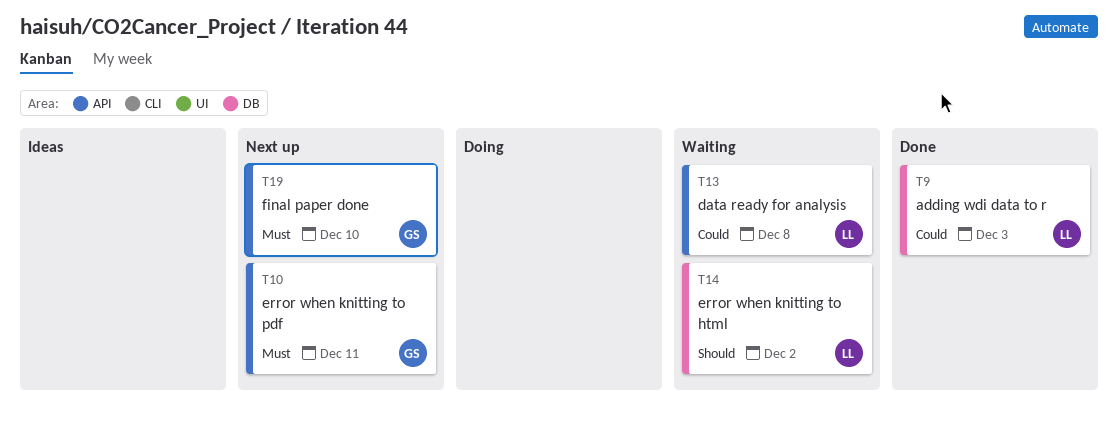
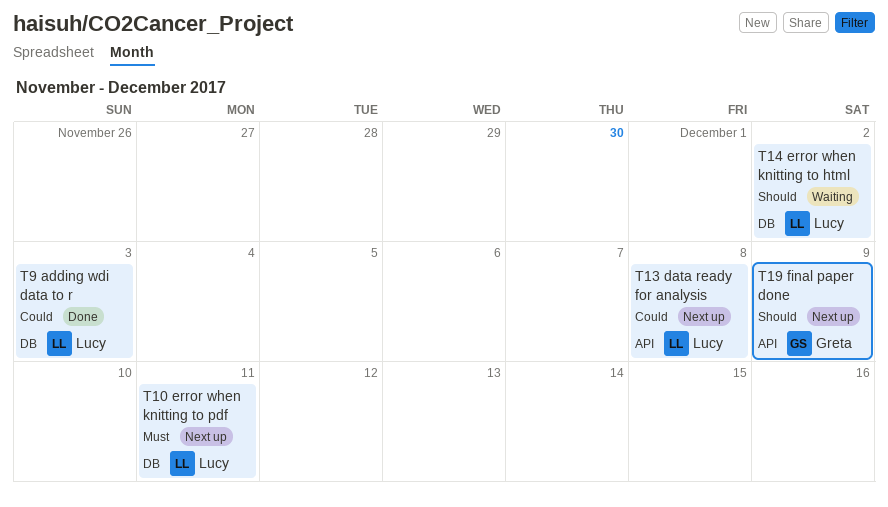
T10, owner: Greta -> Lucy
T10, label: API -> DB
T13, status: Waiting -> Next up
T19, priority: Must -> Should
T19, due: Dec 10 -> Dec 9

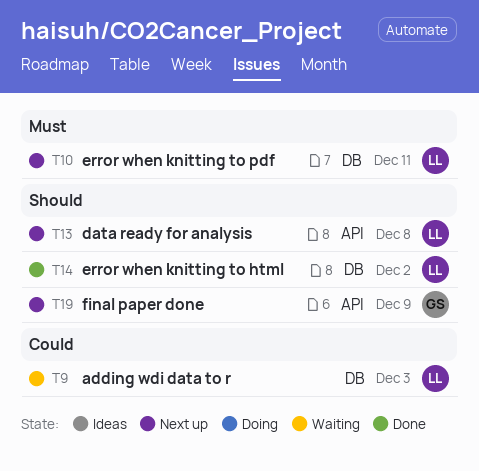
T9, status: Done -> Waiting
T13, priority: Could -> Should
T14, status: Waiting -> Done

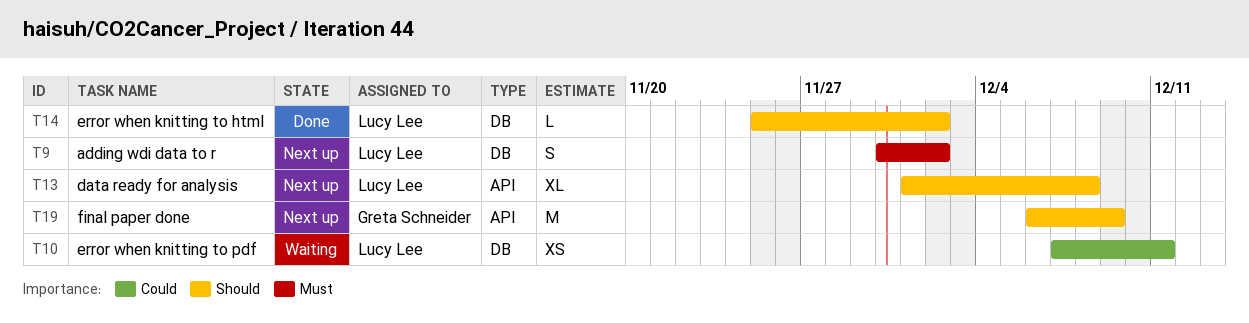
T9, status: Waiting -> Next up
T9, priority: Could -> Must
T9, due: Dec 3 -> Dec 2
T10, status: Next up -> Waiting
T10, priority: Must -> Could

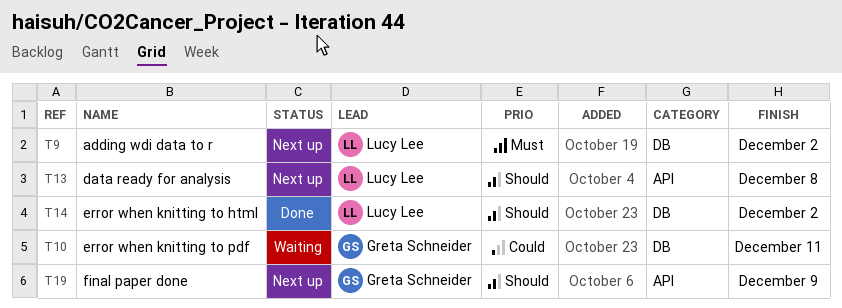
T10, owner: Lucy Lee -> Greta Schneider

